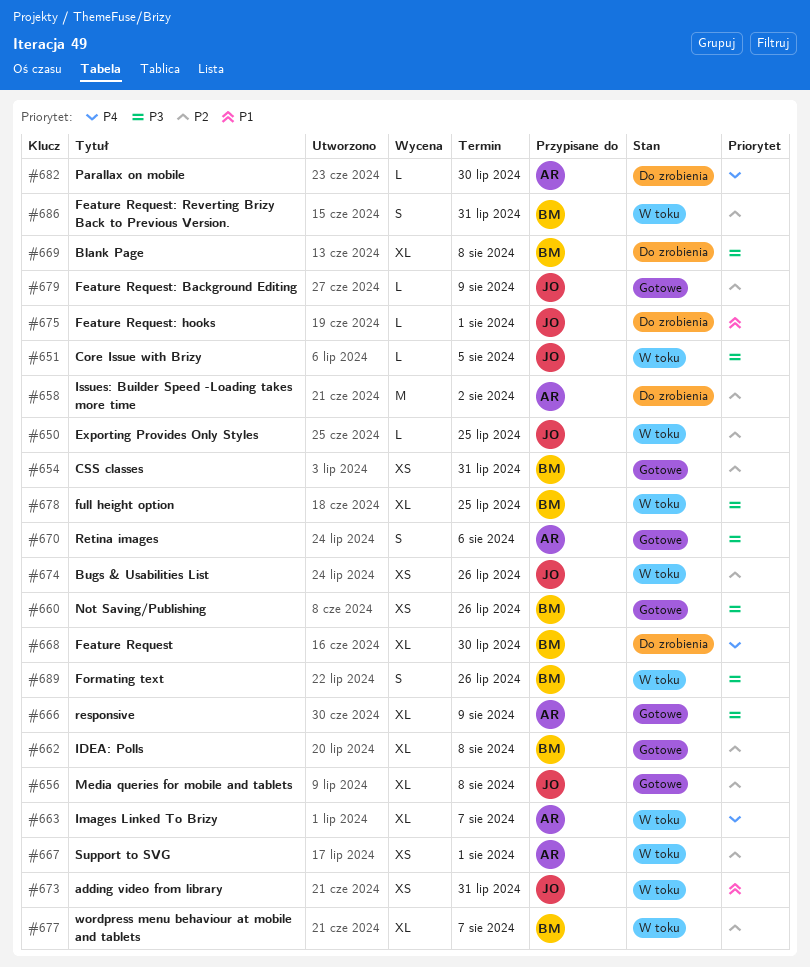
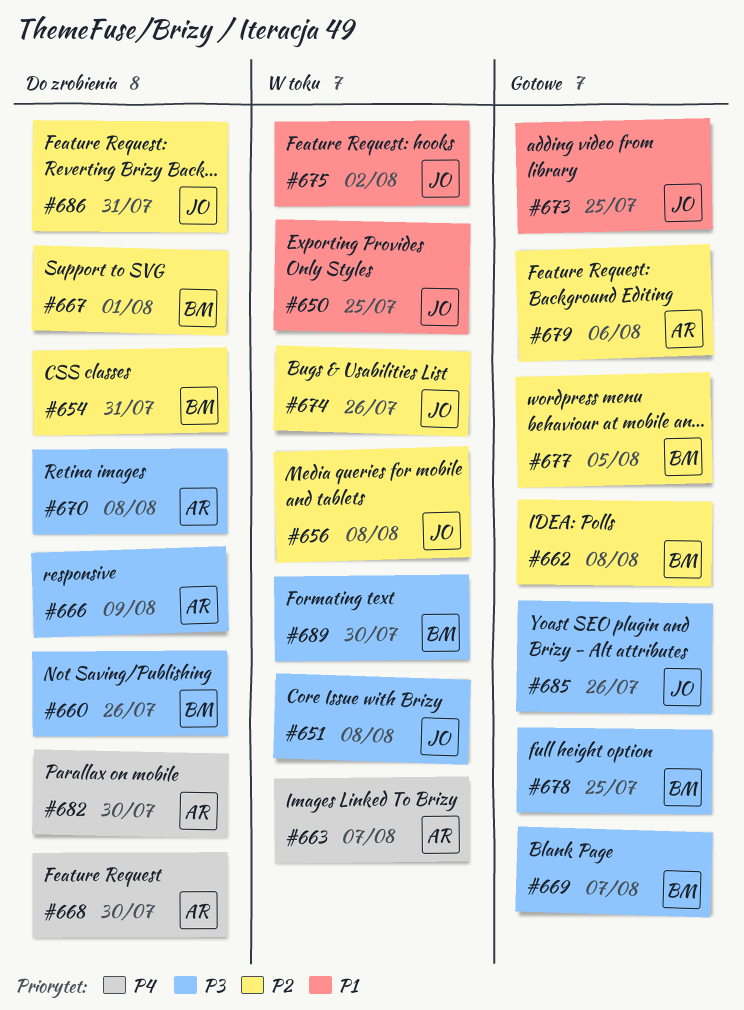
#650, priority: P2 -> P1
#651, due: Aug 5 -> Aug 8
#654, status: Gotowe -> Do zrobienia
#656, status: Gotowe -> W toku
#658: present -> none
#660, status: Gotowe -> Do zrobienia
#666, status: Gotowe -> Do zrobienia
#667, status: W toku -> Do zrobienia
#667, owner: AR -> BM
#668, owner: BM -> AR
#669, status: Do zrobienia -> Gotowe
#669, due: Aug 8 -> Aug 7
#670, status: Gotowe -> Do zrobienia
#670, due: Aug 6 -> Aug 8
#673, status: W toku -> Gotowe
#673, due: Jul 31 -> Jul 25
#675, status: Do zrobienia -> W toku
#675, due: Aug 1 -> Aug 2
#677, status: W toku -> Gotowe
#677, due: Aug 7 -> Aug 5
#678, status: W toku -> Gotowe
#679, owner: JO -> AR
#679, due: Aug 9 -> Aug 6
#685: none -> present
#686, status: W toku -> Do zrobienia
#686, owner: BM -> JO
#689, due: Jul 26 -> Jul 30

